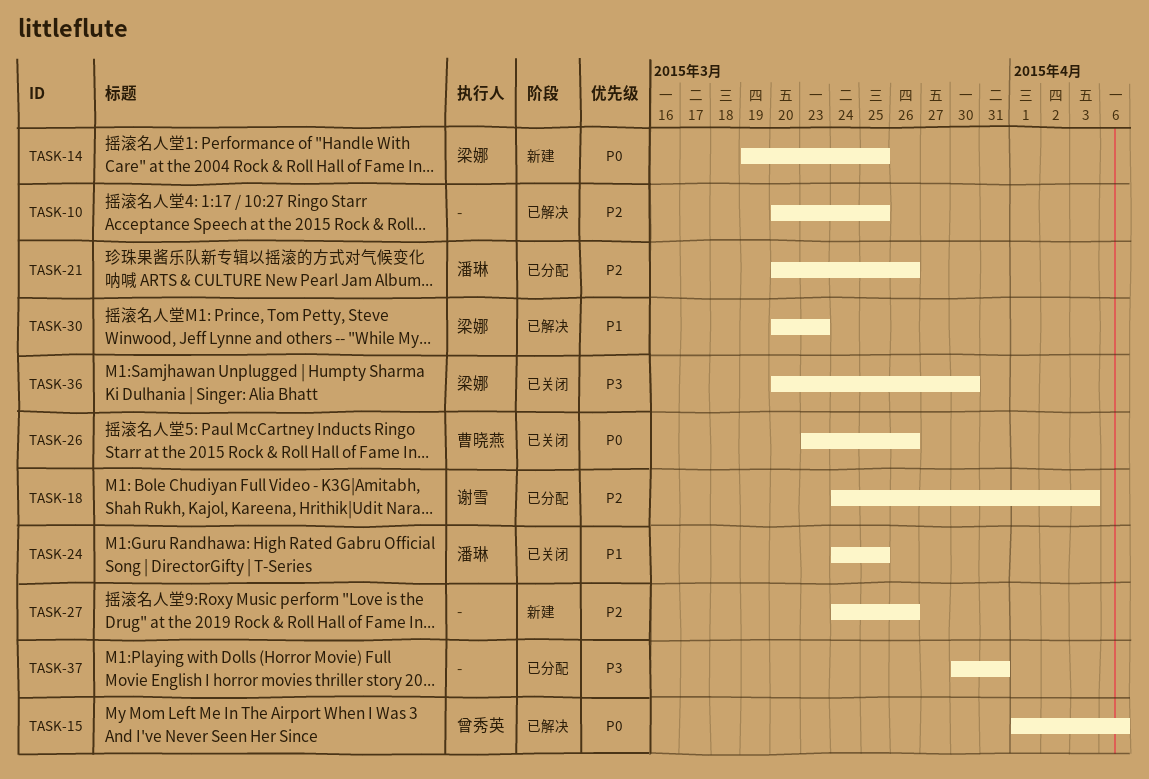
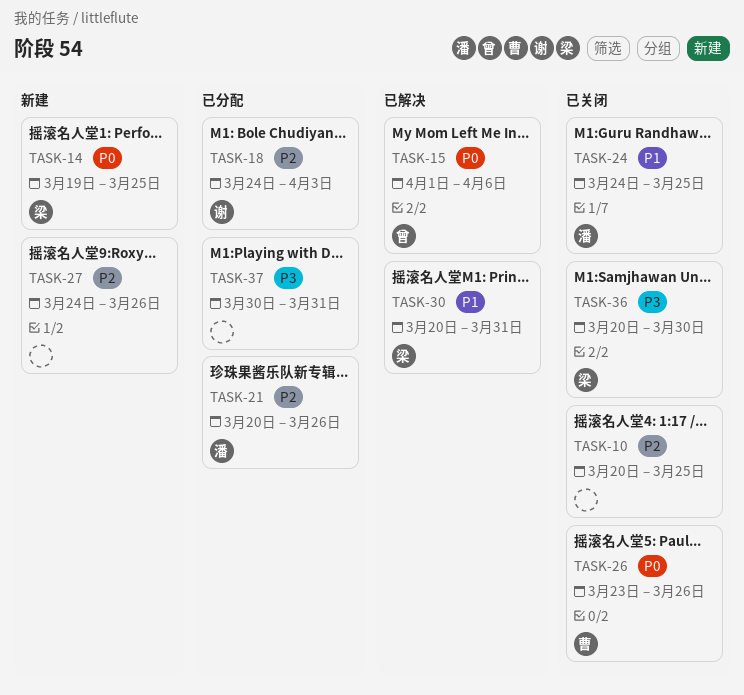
TASK-10, status: 已解决 -> 已关闭
TASK-30, due: Mar 23 -> Mar 31

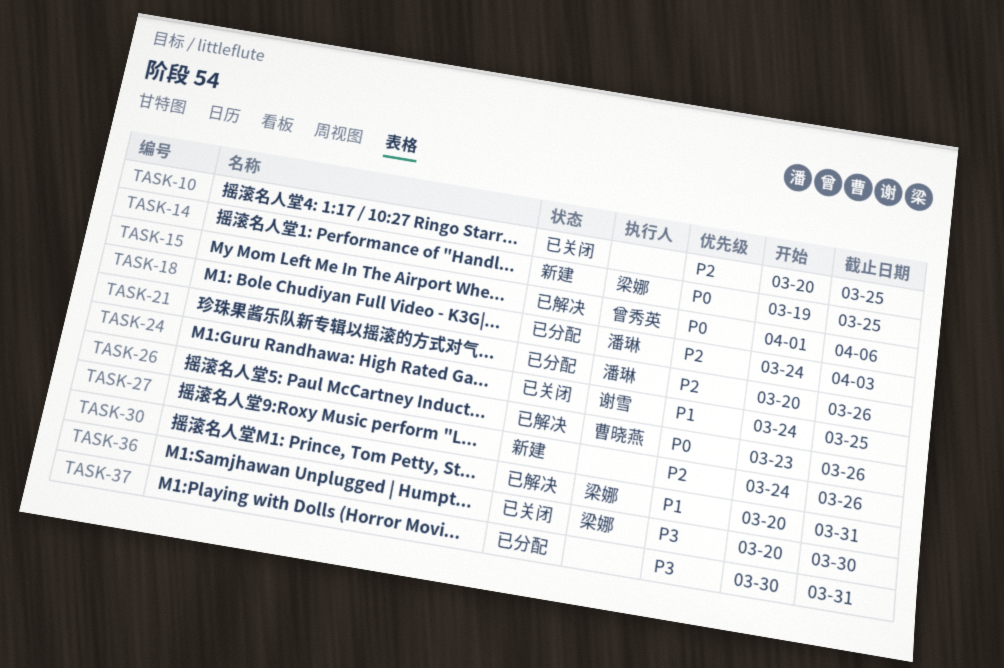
TASK-18, owner: 谢雪 -> 潘琳
TASK-24, owner: 潘琳 -> 谢雪
TASK-26, status: 已关闭 -> 已解决

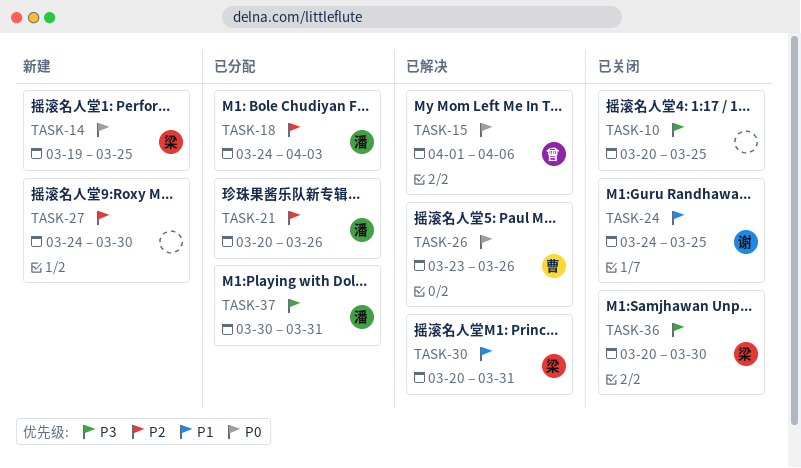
TASK-10, priority: P2 -> P3
TASK-27, due: Mar 26 -> Mar 30
TASK-37, owner: none -> 潘琳

